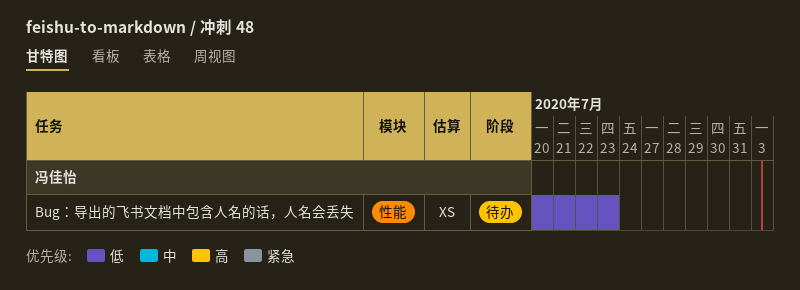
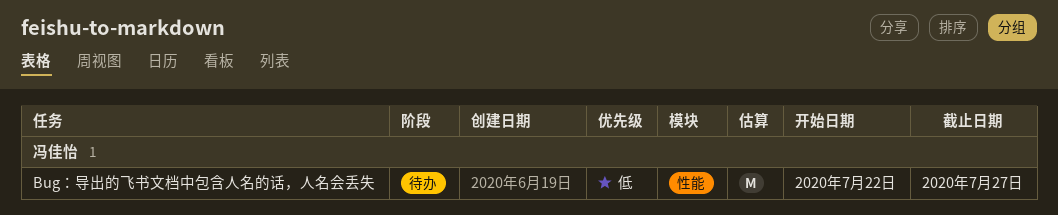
Bug：导出的飞书文档中包含人名的话，人名会丢失, estimate: XS -> M
Bug：导出的飞书文档中包含人名的话，人名会丢失, start: Jul 20 -> Jul 22
Bug：导出的飞书文档中包含人名的话，人名会丢失, due: Jul 23 -> Jul 27

